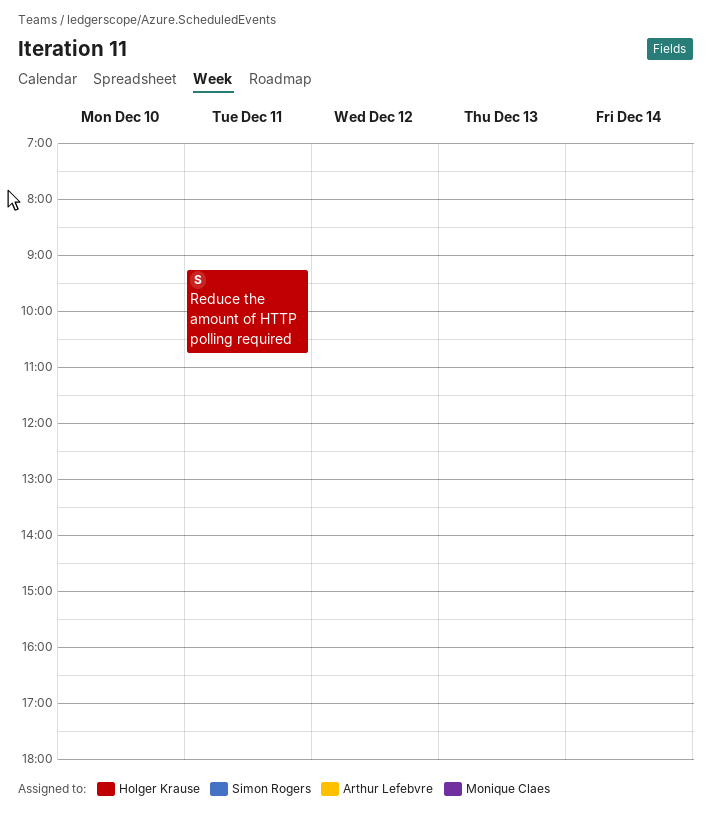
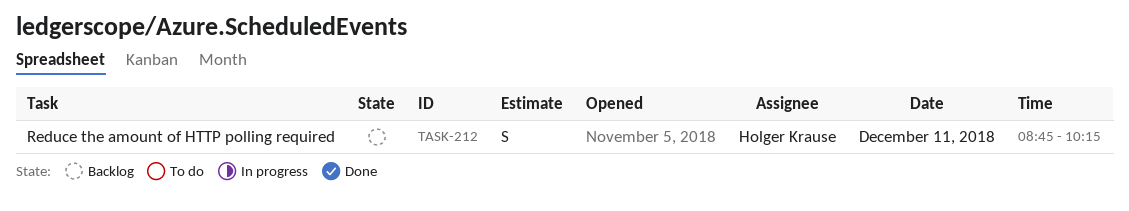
Reduce the amount of HTTP polling required, begins: 09:15 -> 08:45
Reduce the amount of HTTP polling required, ends: 10:45 -> 10:15

